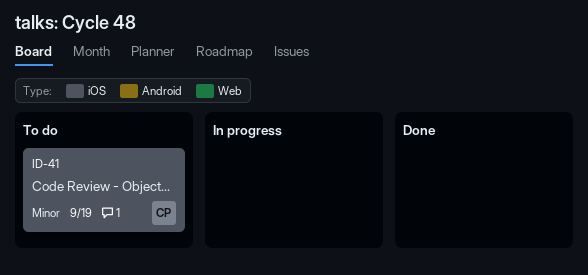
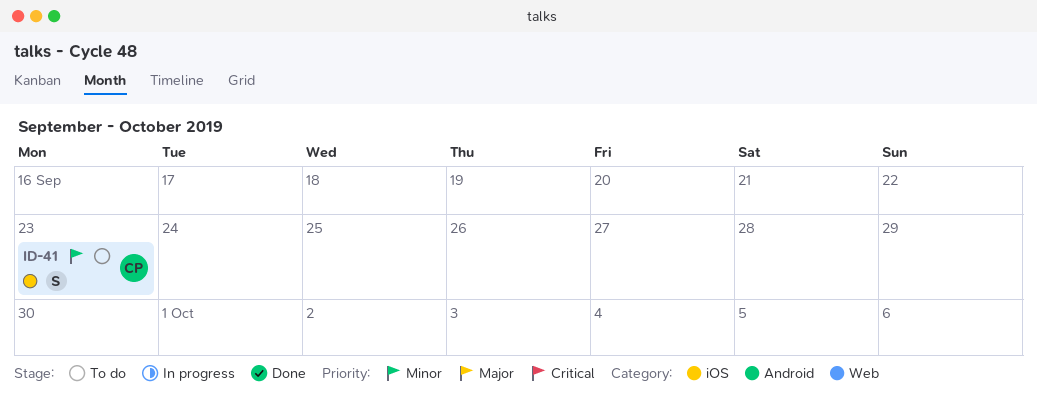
ID-41, due: Sep 19 -> Sep 23

